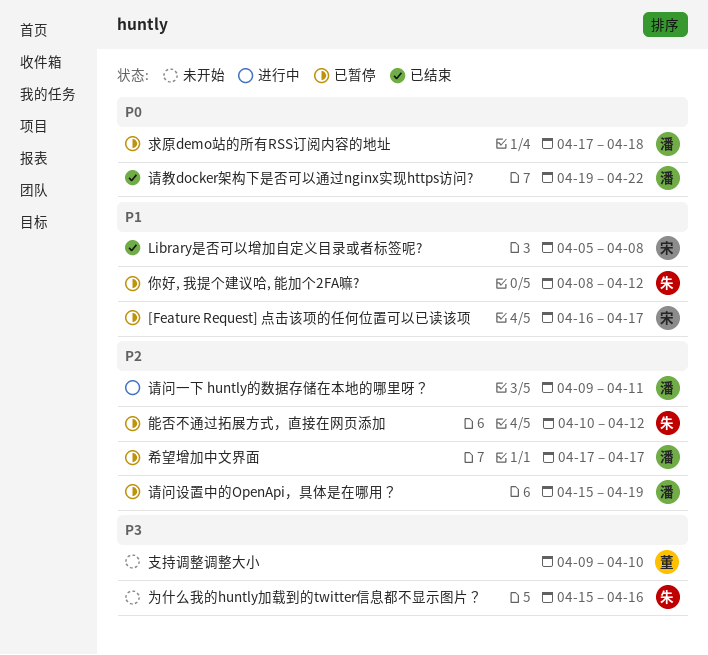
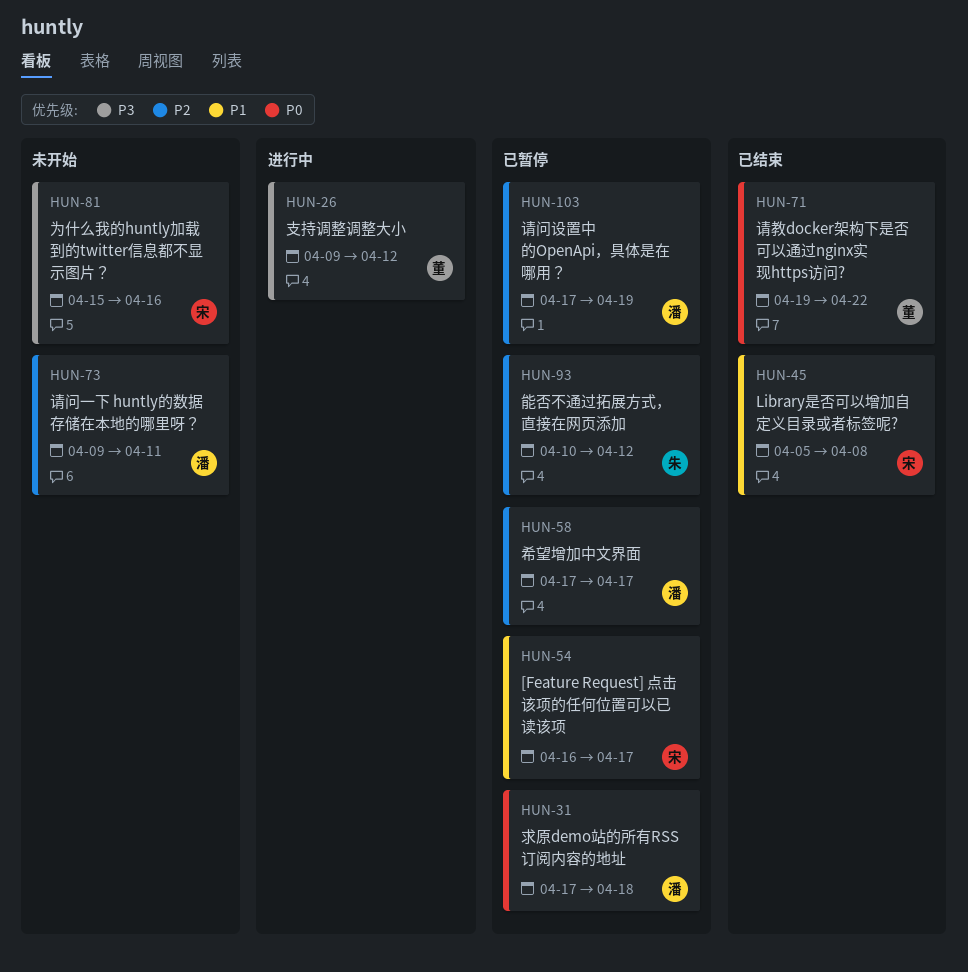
为什么我的huntly加载到的twitter信息都不显示图片？, owner: 朱 -> 宋
你好, 我提个建议哈, 能加个2FA嘛?: present -> none
支持调整调整大小, status: 未开始 -> 进行中
支持调整调整大小, due: Apr 10 -> Apr 12
请教docker架构下是否可以通过nginx实现https访问?, owner: 潘 -> 董
请问一下 huntly的数据存储在本地的哪里呀？, status: 进行中 -> 未开始
请问设置中的OpenApi，具体是在哪用？, start: Apr 15 -> Apr 17

